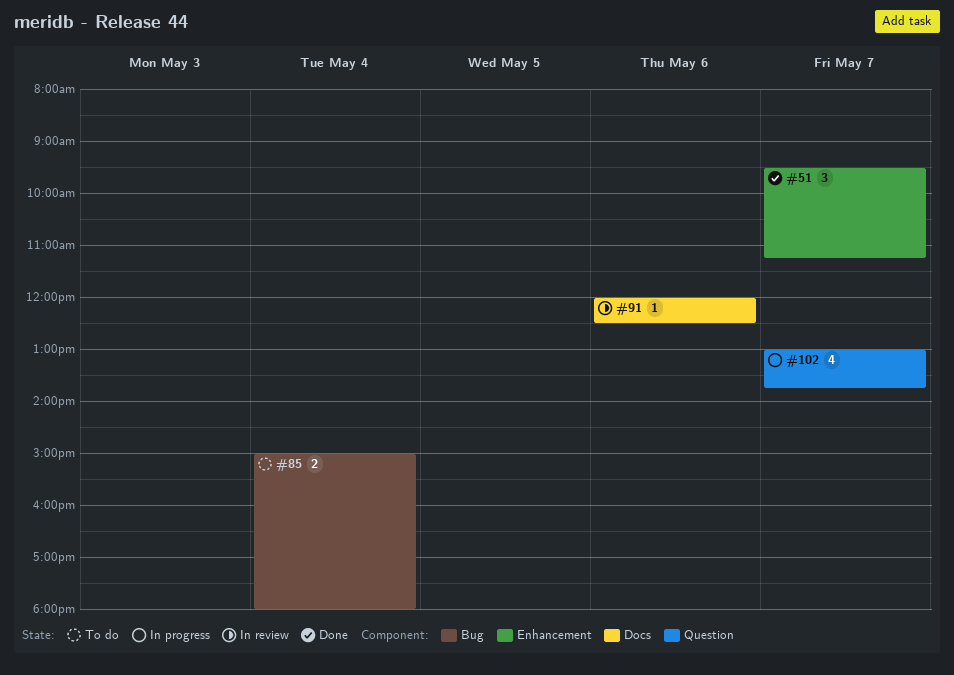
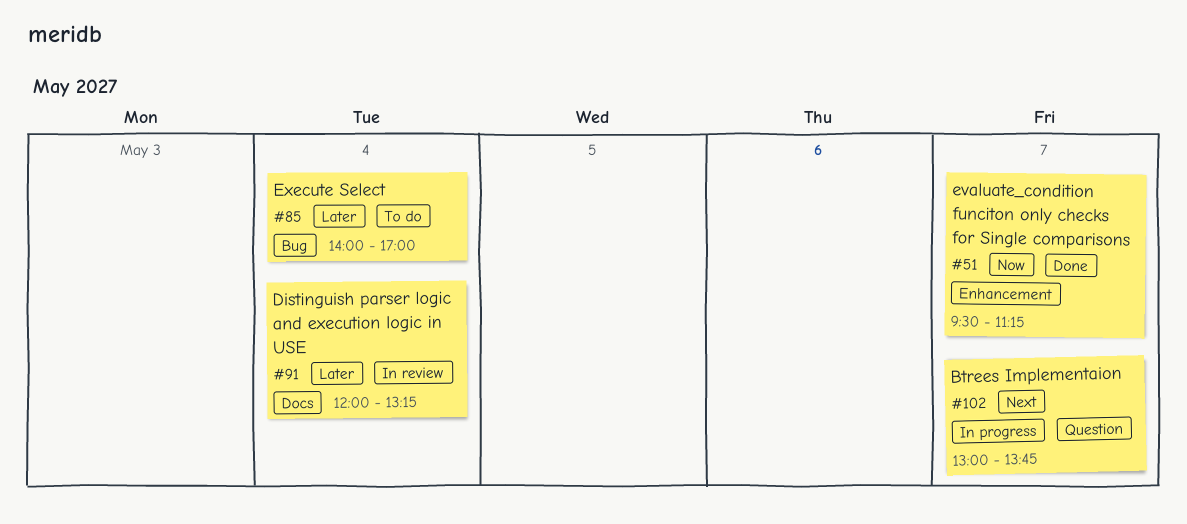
#85, begins: 15:00 -> 14:00
#85, ends: 18:00 -> 17:00
#91, day: May 6 -> May 4
#91, ends: 12:30 -> 13:15

